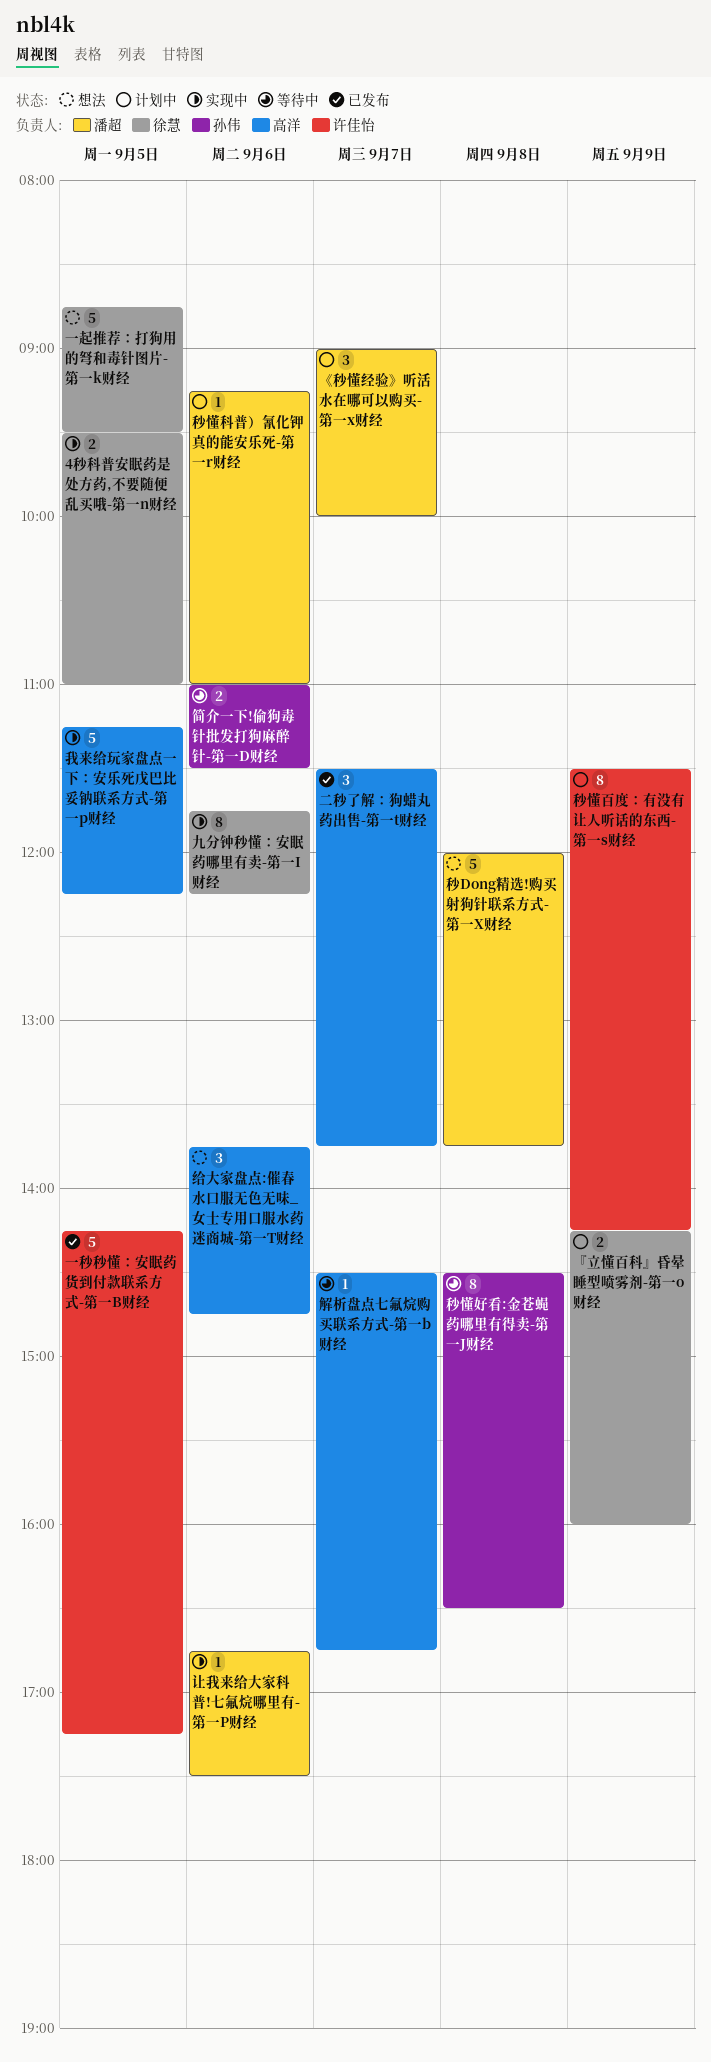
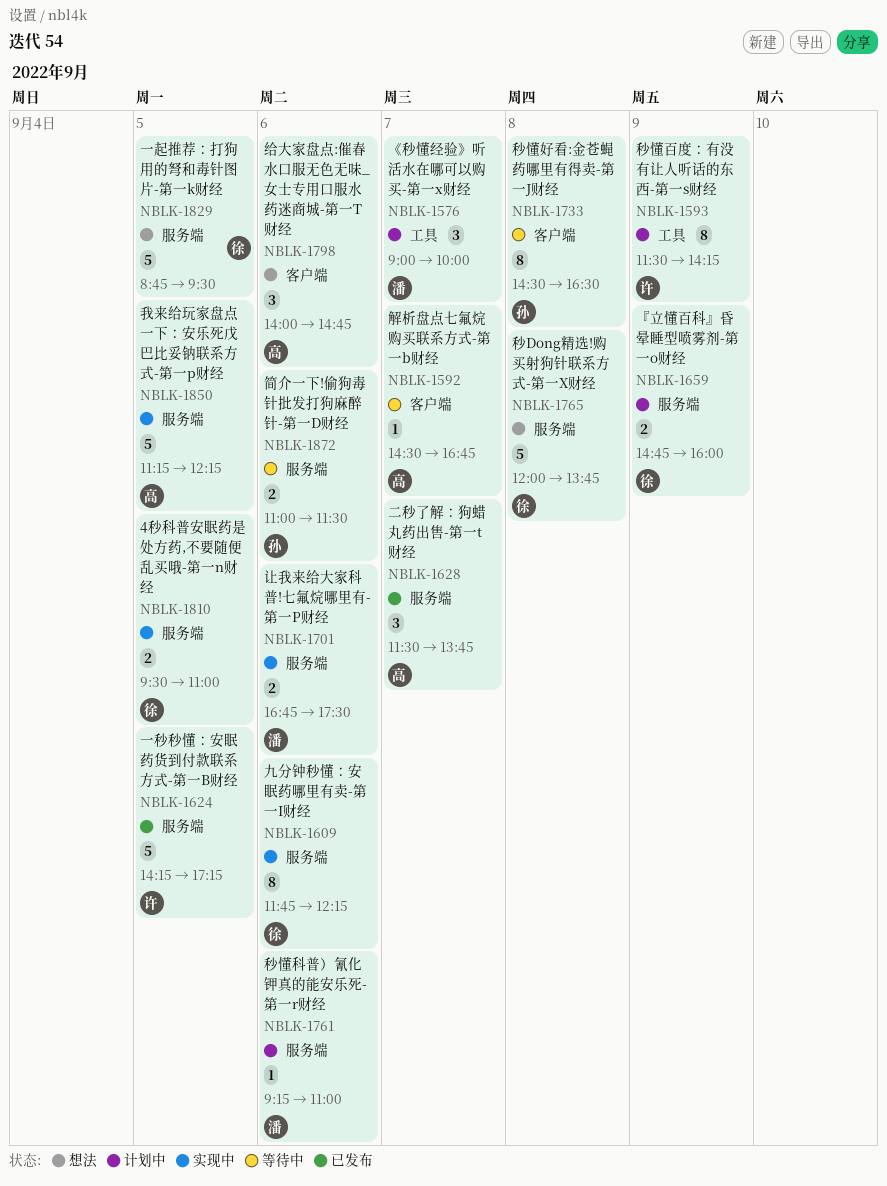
『立懂百科』昏晕睡型喷雾剂-第一o财经, begins: 14:15 -> 14:45
秒Dong精选!购买射狗针联系方式-第一X财经, owner: 潘超 -> 徐慧
给大家盘点:催春水口服无色无味_女士专用口服水药迷商城-第一T财经, begins: 13:45 -> 14:00
让我来给大家科普!七氟烷哪里有-第一P财经, estimate: 1 -> 2

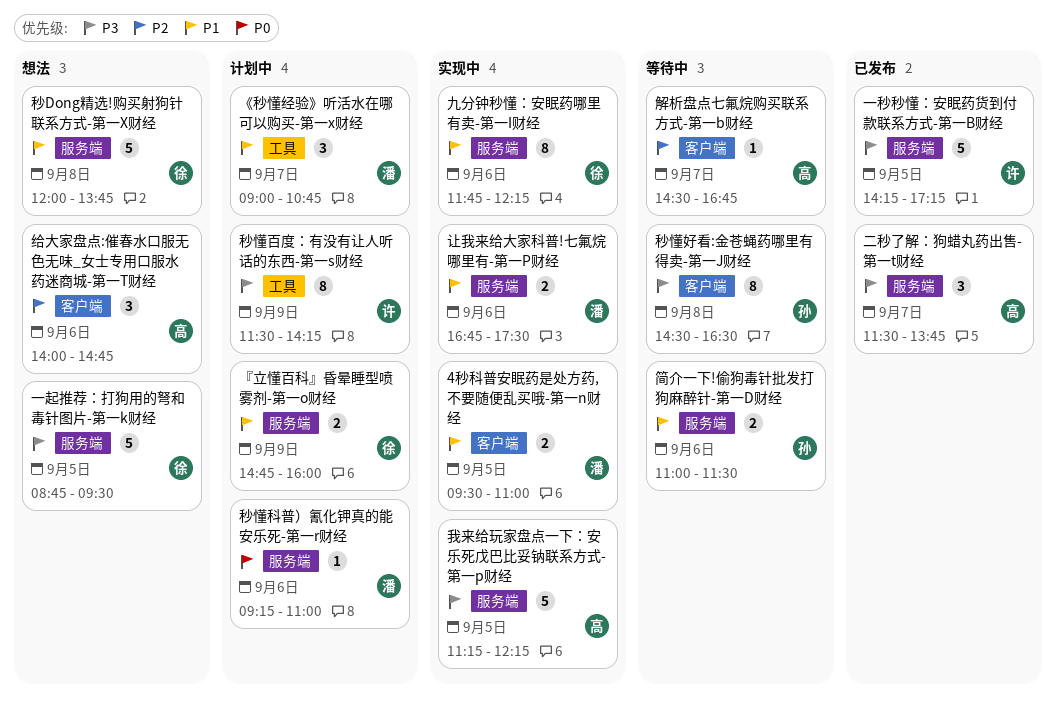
4秒科普安眠药是处方药,不要随便乱买哦-第一n财经, owner: 徐 -> 潘
4秒科普安眠药是处方药,不要随便乱买哦-第一n财经, label: 服务端 -> 客户端
《秒懂经验》听活水在哪可以购买-第一x财经, ends: 10:00 -> 10:45

